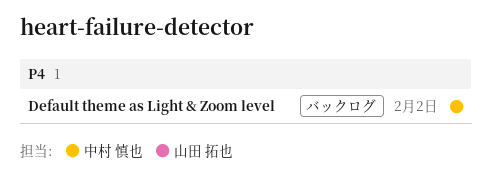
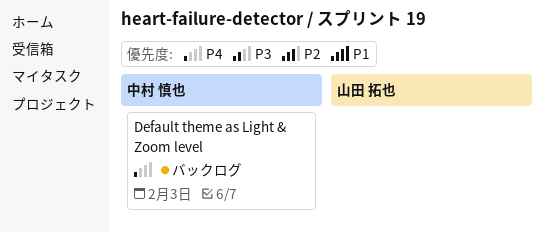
Default theme as Light & Zoom level, due: Feb 2 -> Feb 3

